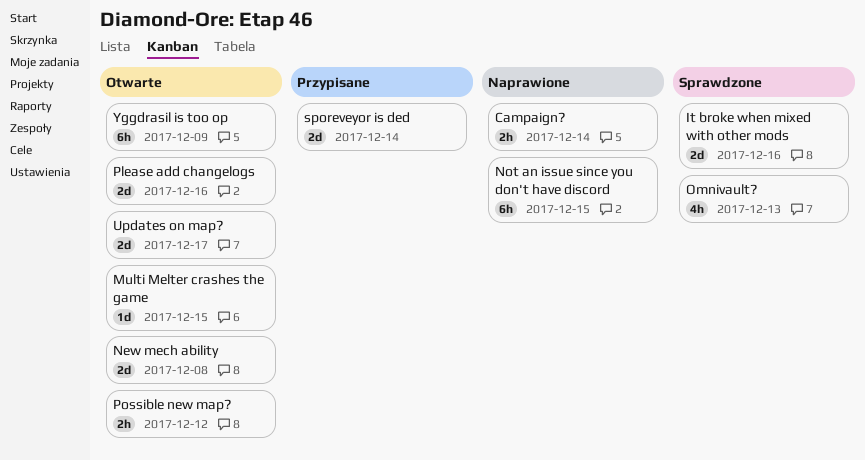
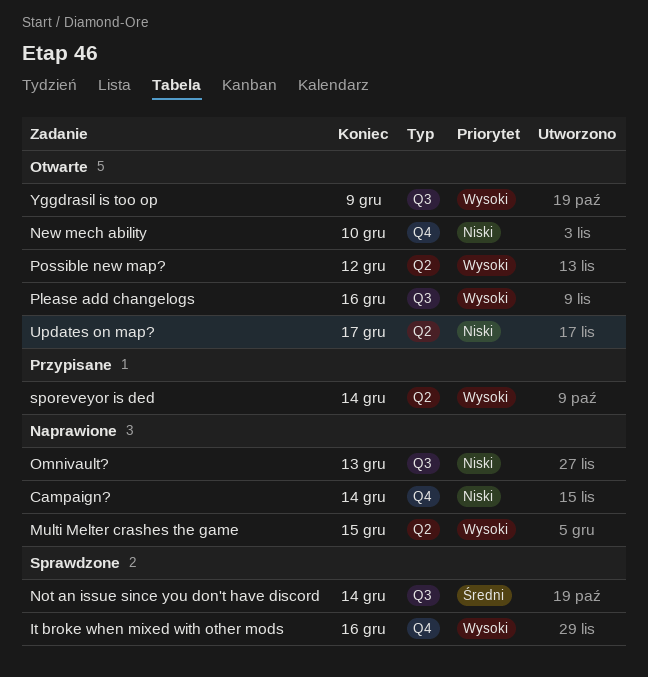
Multi Melter crashes the game, status: Otwarte -> Naprawione
New mech ability, due: Dec 8 -> Dec 10
Not an issue since you don't have discord, status: Naprawione -> Sprawdzone
Not an issue since you don't have discord, due: Dec 15 -> Dec 14
Omnivault?, status: Sprawdzone -> Naprawione

